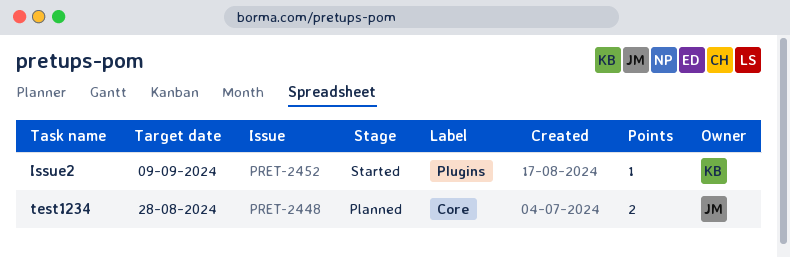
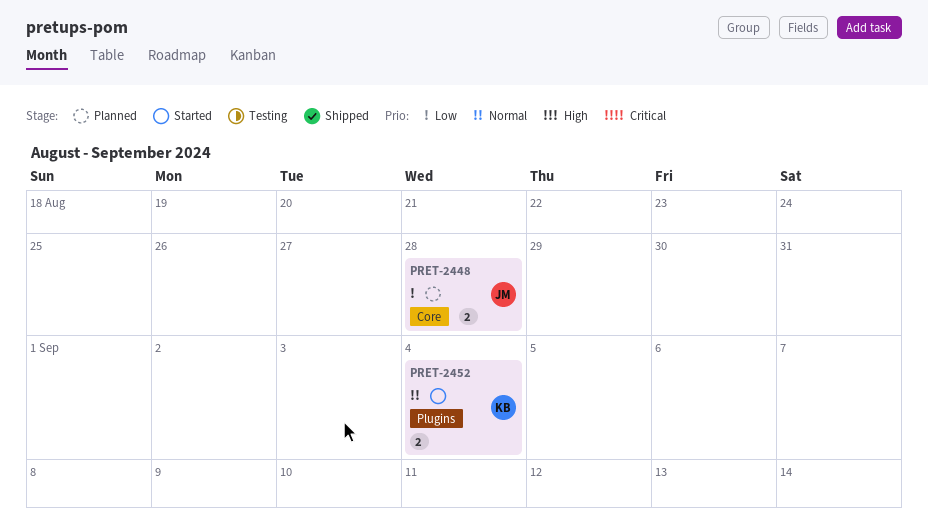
PRET-2452, estimate: 1 -> 2
PRET-2452, due: Sep 9 -> Sep 4

